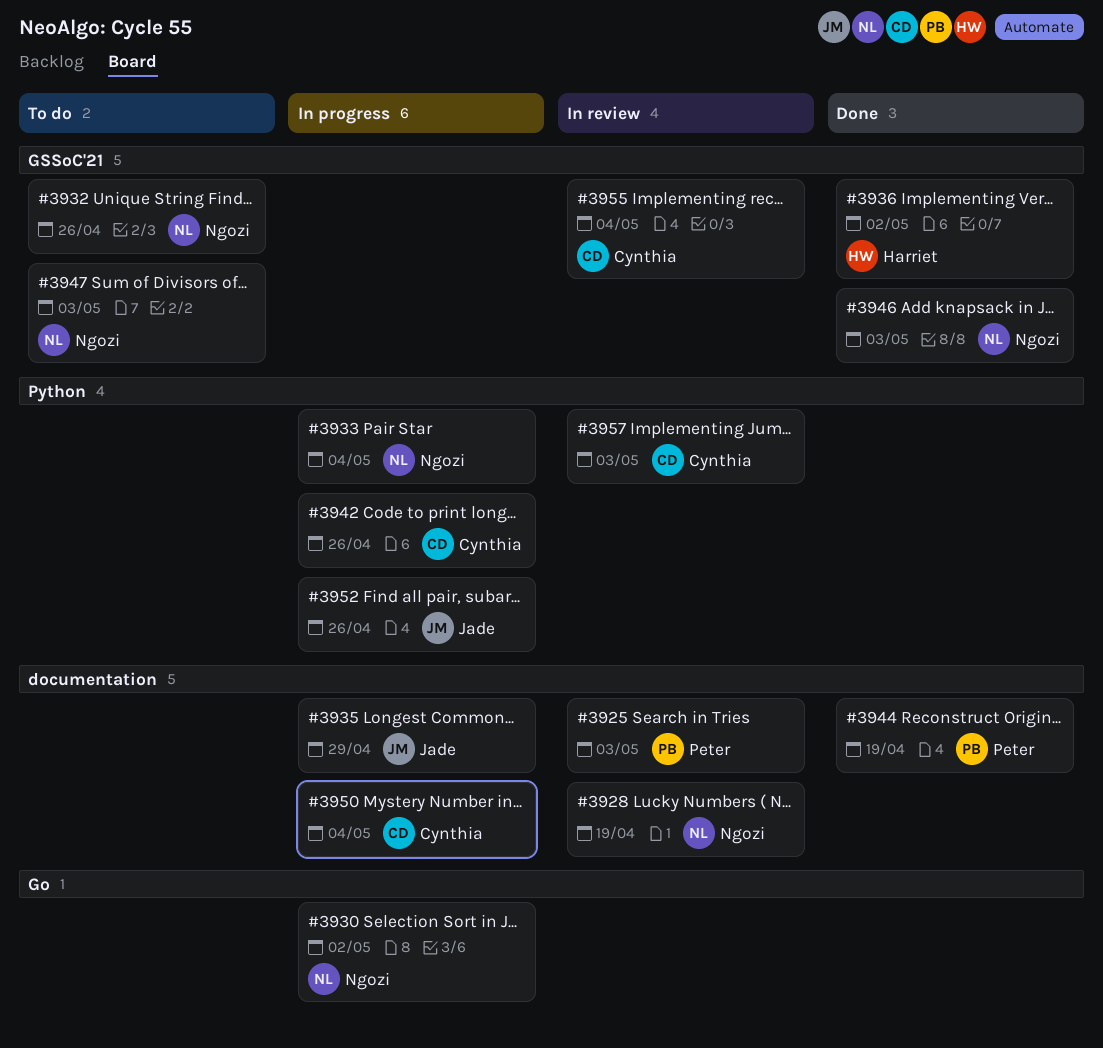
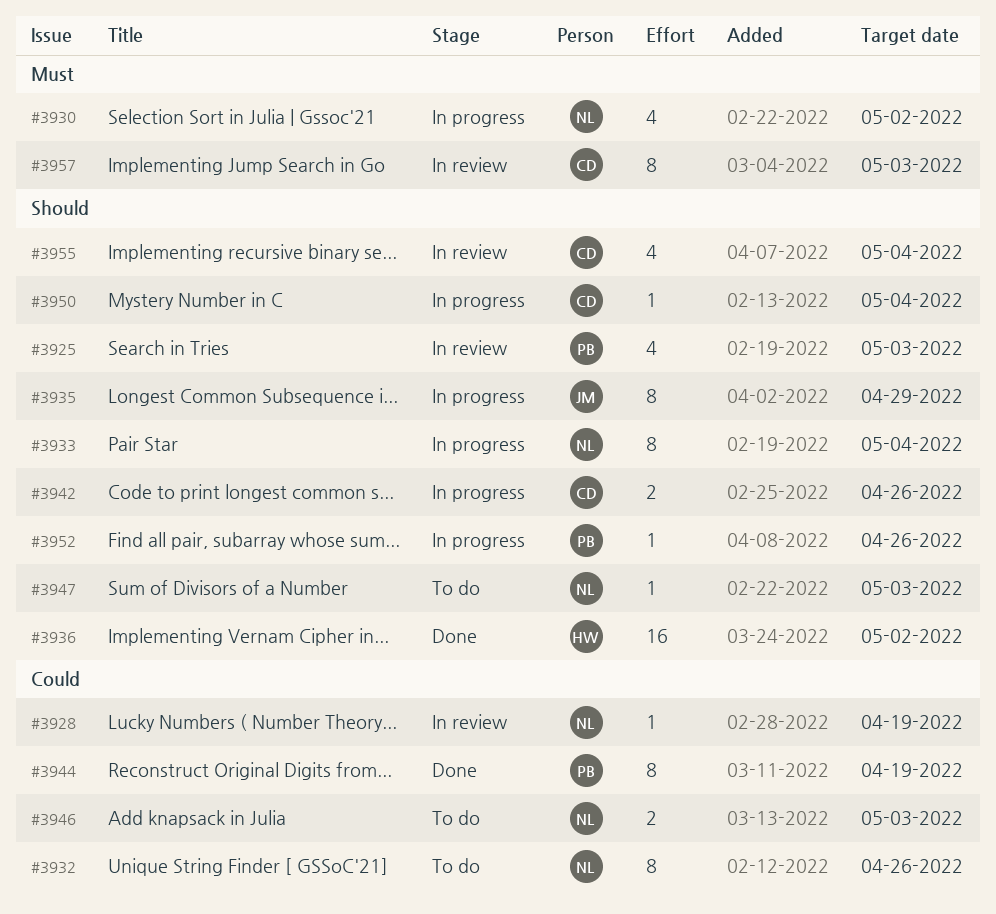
#3946, status: Done -> To do
#3952, owner: Jade -> Peter

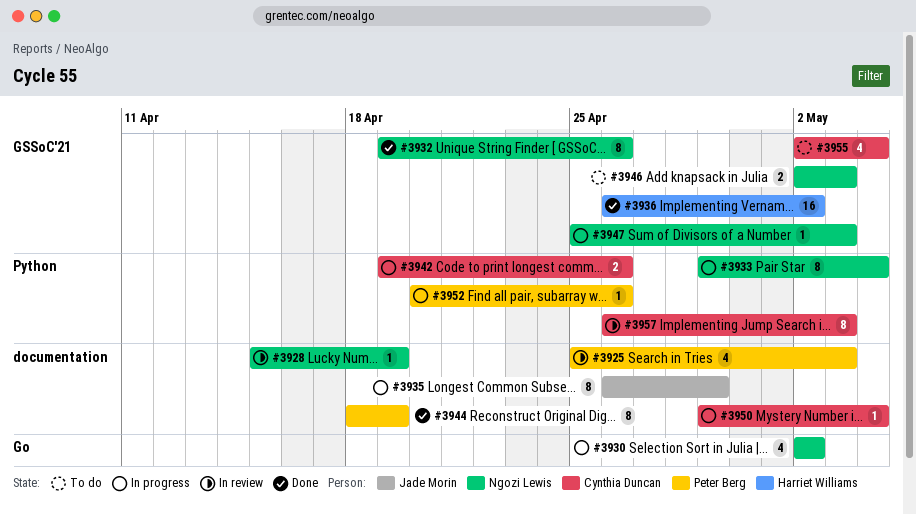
#3932, status: To do -> Done
#3947, status: To do -> In progress
#3955, status: In review -> To do

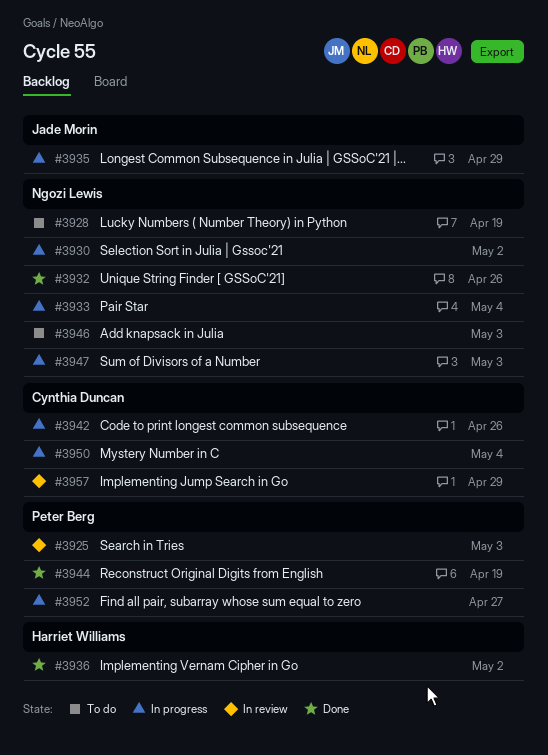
#3928, status: In review -> To do
#3952, due: Apr 26 -> Apr 27
#3955: present -> none
#3957, due: May 3 -> Apr 29

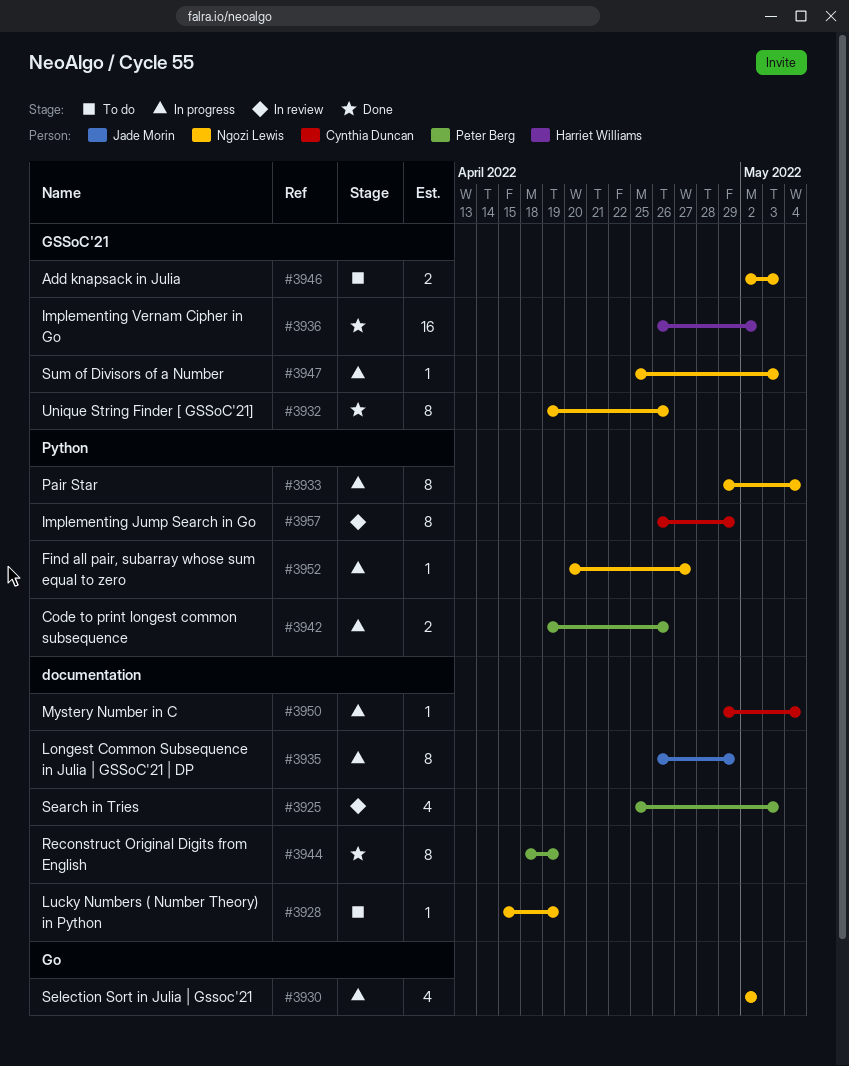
#3942, owner: Cynthia Duncan -> Peter Berg
#3952, owner: Peter Berg -> Ngozi Lewis

